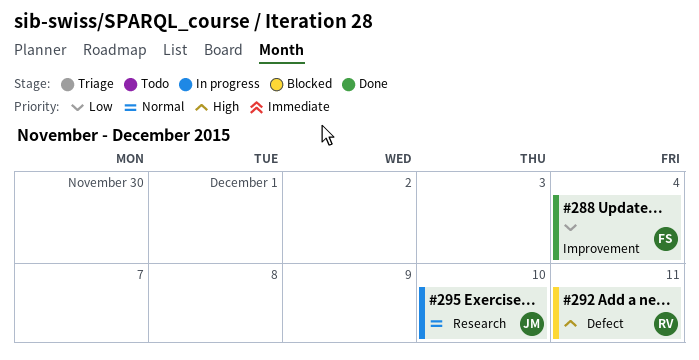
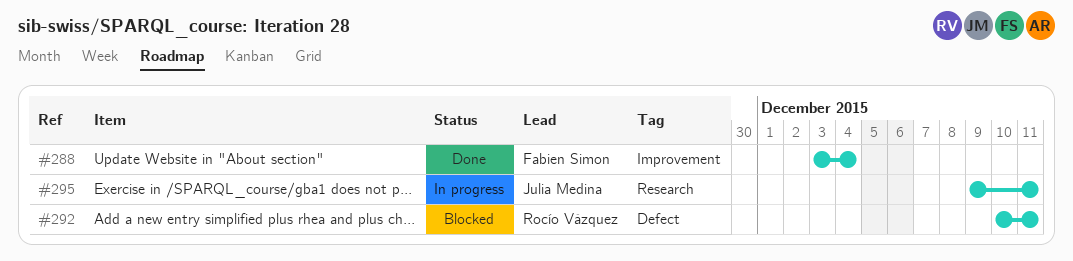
#295, due: Dec 10 -> Dec 11

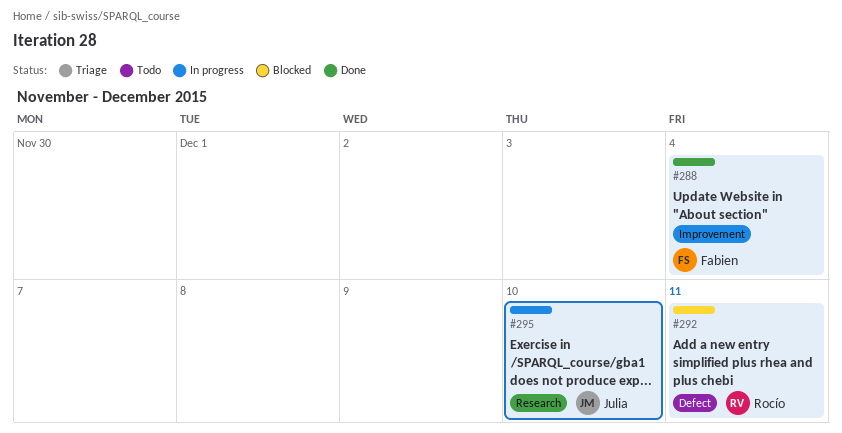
#295, due: Dec 11 -> Dec 10

